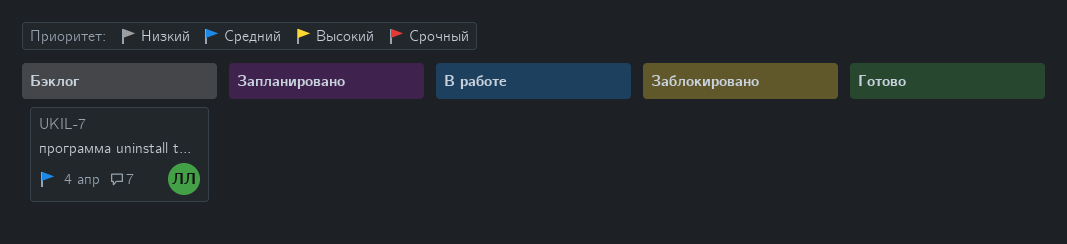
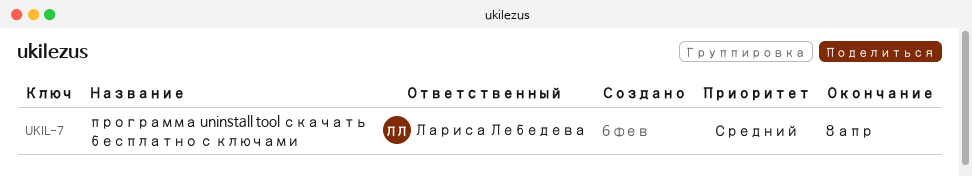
UKIL-7, due: Apr 4 -> Apr 8

